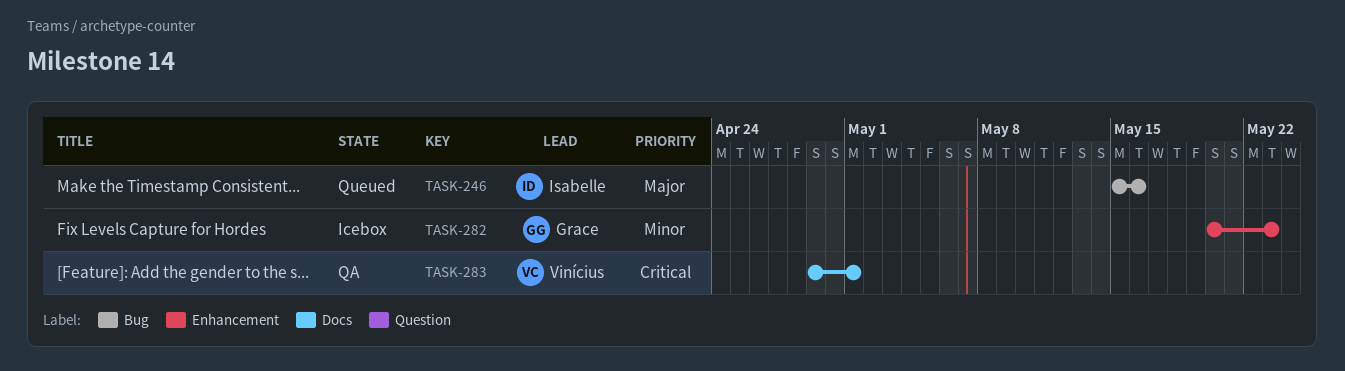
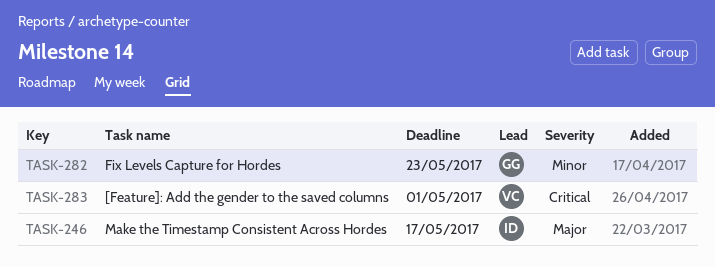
TASK-246, due: May 16 -> May 17

